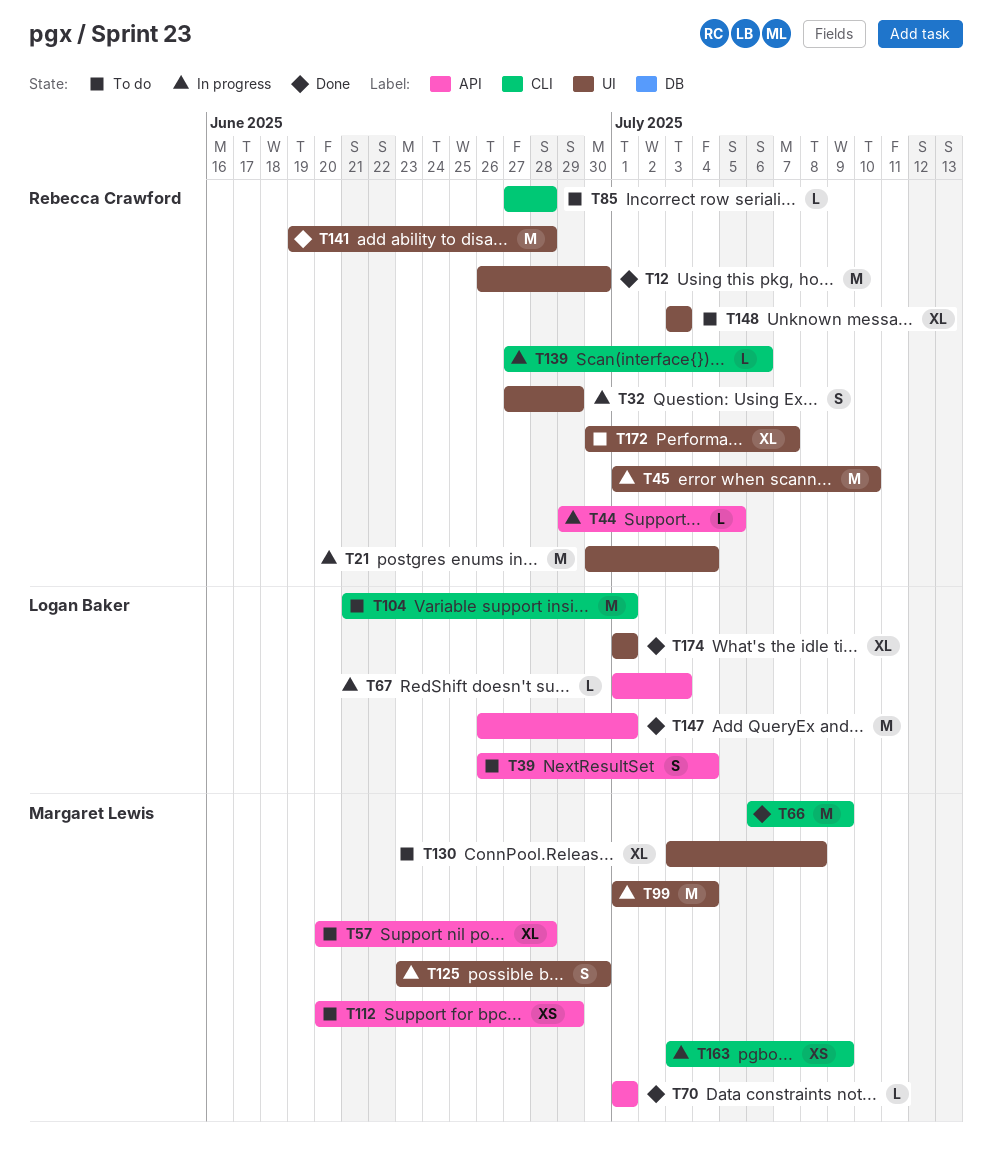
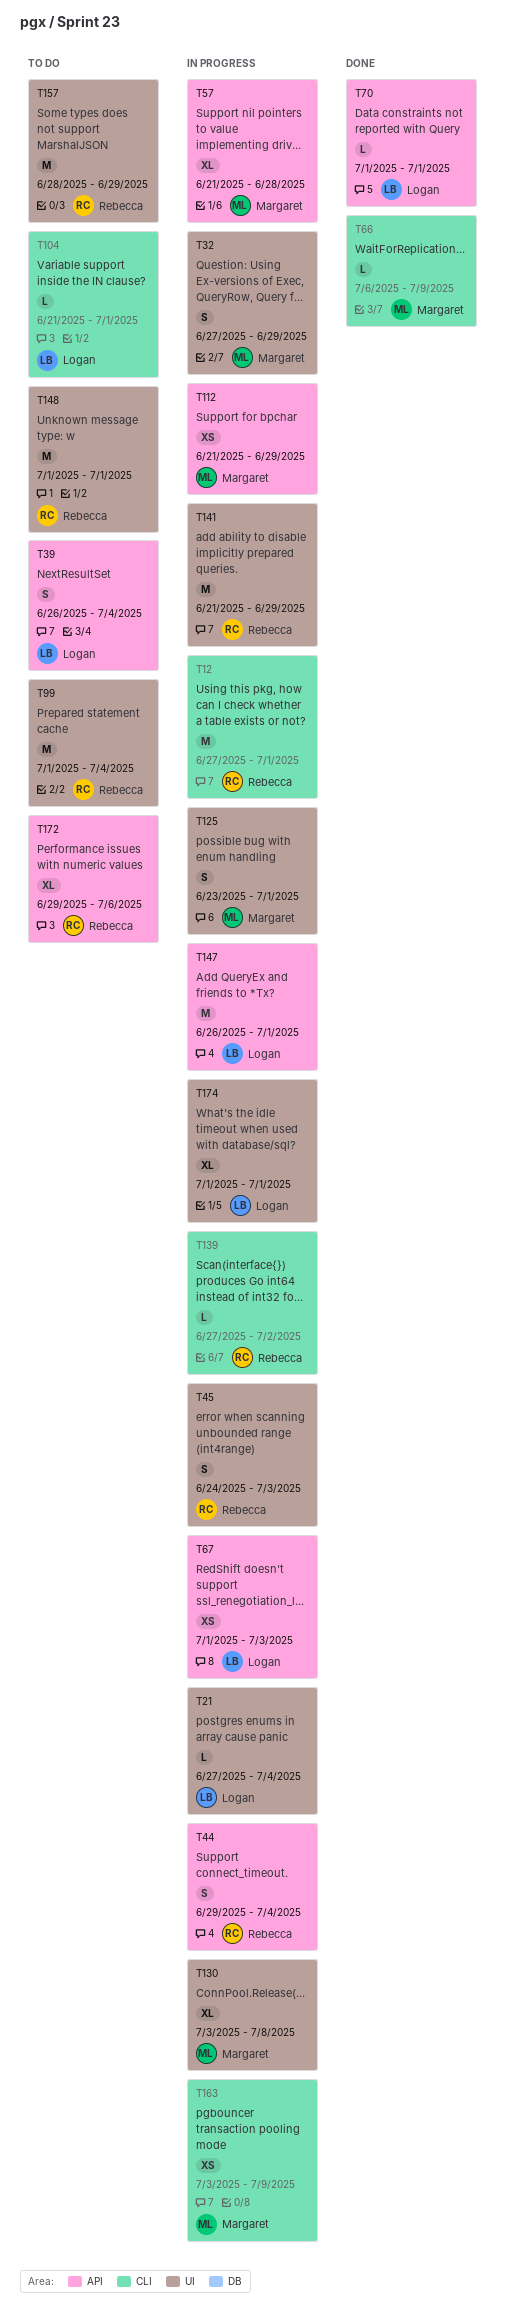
T12, status: Done -> In progress
T12, label: UI -> CLI
T12, start: Jun 26 -> Jun 27
T12, due: Jun 30 -> Jul 1
T21, owner: Rebecca Crawford -> Logan Baker
T21, estimate: M -> L
T21, start: Jun 30 -> Jun 27
T32, owner: Rebecca Crawford -> Margaret Lewis
T44, estimate: L -> S
T44, due: Jul 5 -> Jul 4
T45, estimate: M -> S
T45, start: Jul 1 -> Jun 24
T45, due: Jul 10 -> Jul 3
T57, status: To do -> In progress
T57, start: Jun 20 -> Jun 21
T66, estimate: M -> L
T67, estimate: L -> XS
T70, owner: Margaret Lewis -> Logan Baker
T85: present -> none
T99, status: In progress -> To do
T99, owner: Margaret Lewis -> Rebecca Crawford
T104, estimate: M -> L
T112, status: To do -> In progress
T112, start: Jun 20 -> Jun 21
T125, due: Jun 30 -> Jul 1
T130, status: To do -> In progress
T139, due: Jul 6 -> Jul 2
T141, status: Done -> In progress
T141, start: Jun 19 -> Jun 21
T141, due: Jun 28 -> Jun 29
T147, status: Done -> In progress
T148, estimate: XL -> M
T148, start: Jul 3 -> Jul 1
T148, due: Jul 3 -> Jul 1
T157: none -> present
T172, label: UI -> API
T172, start: Jun 30 -> Jun 29
T172, due: Jul 7 -> Jul 6
T174, status: Done -> In progress

